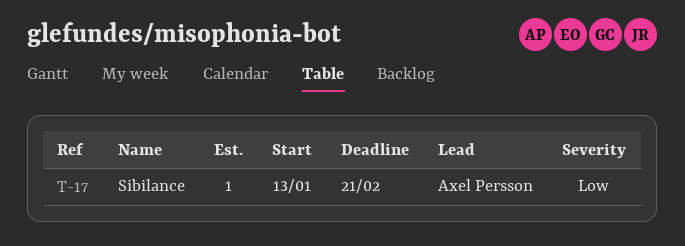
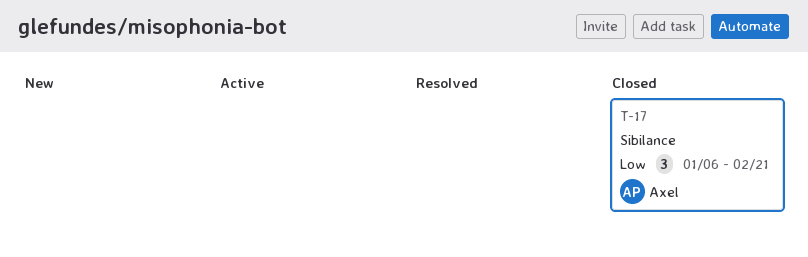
T-17, estimate: 1 -> 3
T-17, start: Jan 13 -> Jan 6

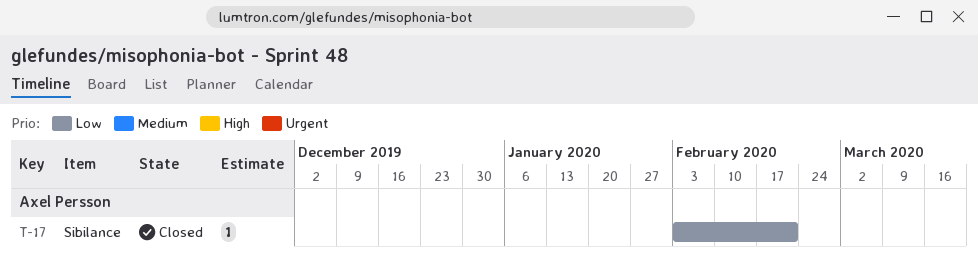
T-17, estimate: 3 -> 1
T-17, start: Jan 6 -> Feb 3

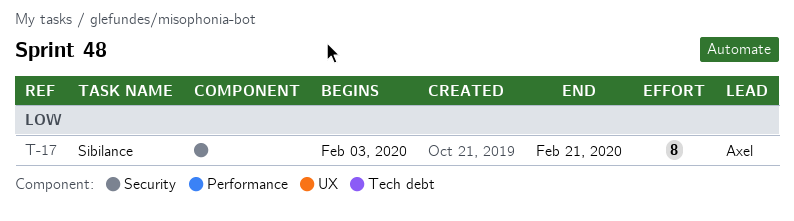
T-17, estimate: 1 -> 8

